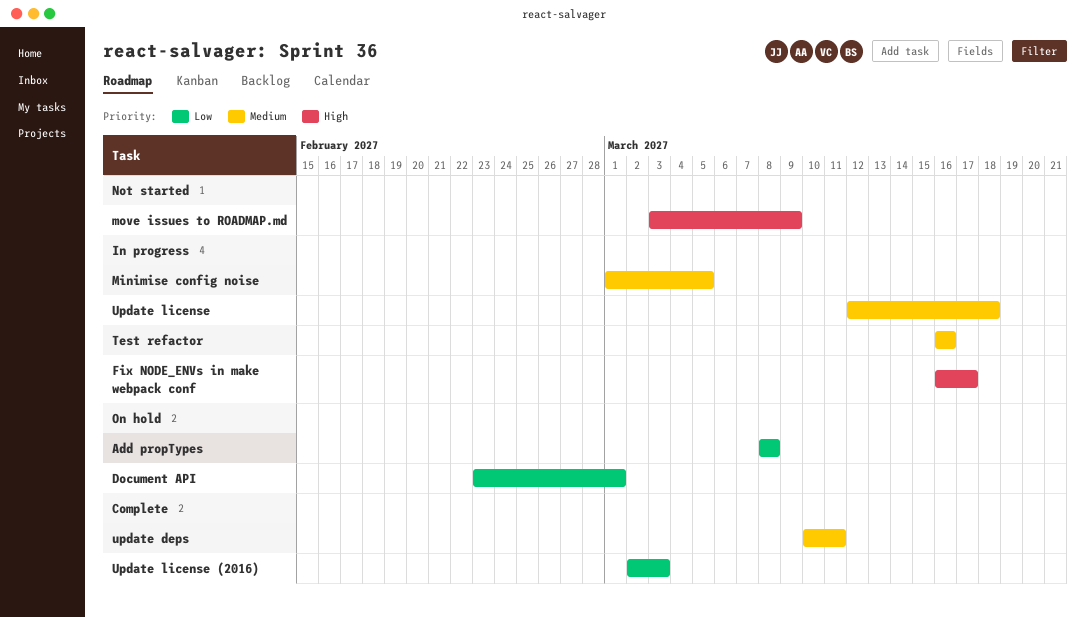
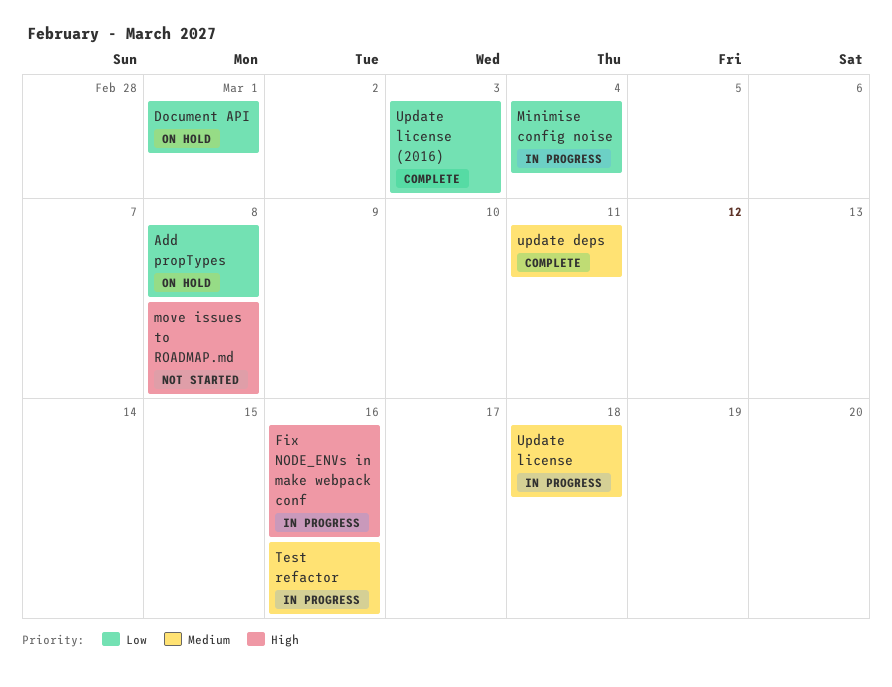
Fix NODE_ENVs in make webpack conf, due: Mar 17 -> Mar 16
Minimise config noise, priority: Medium -> Low
Minimise config noise, due: Mar 5 -> Mar 4
move issues to ROADMAP.md, due: Mar 9 -> Mar 8

